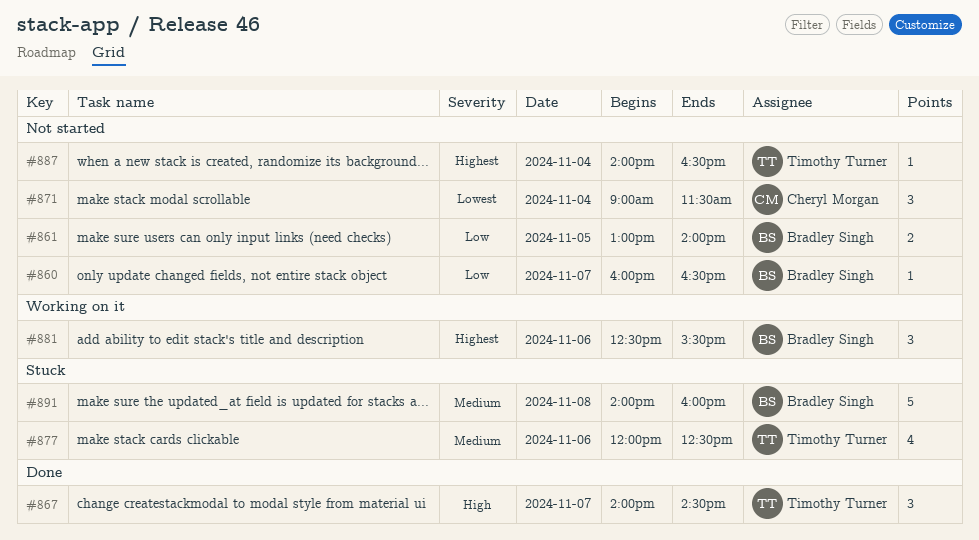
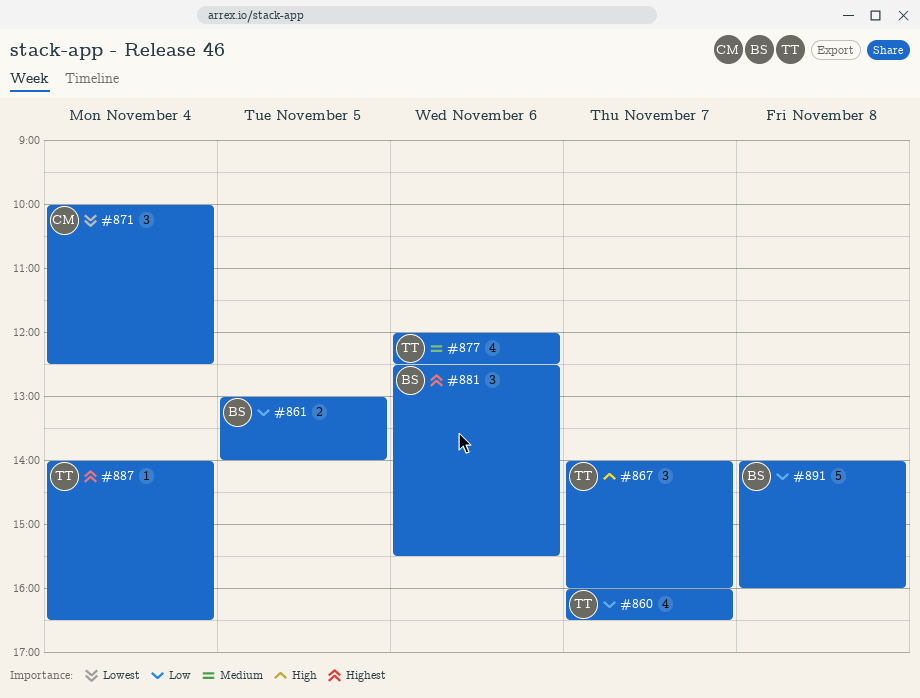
#860, owner: Bradley Singh -> Timothy Turner
#860, estimate: 1 -> 4
#867, ends: 14:30 -> 16:00
#871, begins: 09:00 -> 10:00
#871, ends: 11:30 -> 12:30
#891, priority: Medium -> Low

